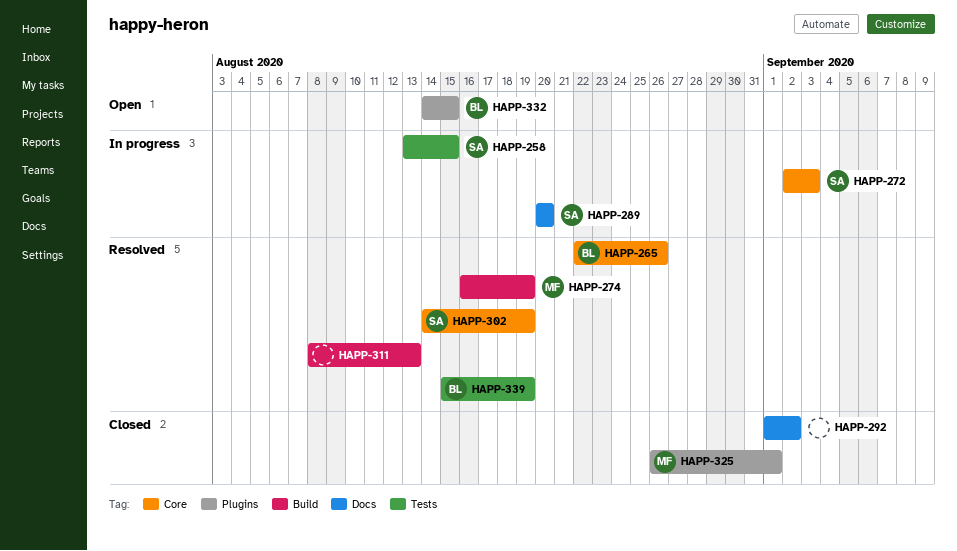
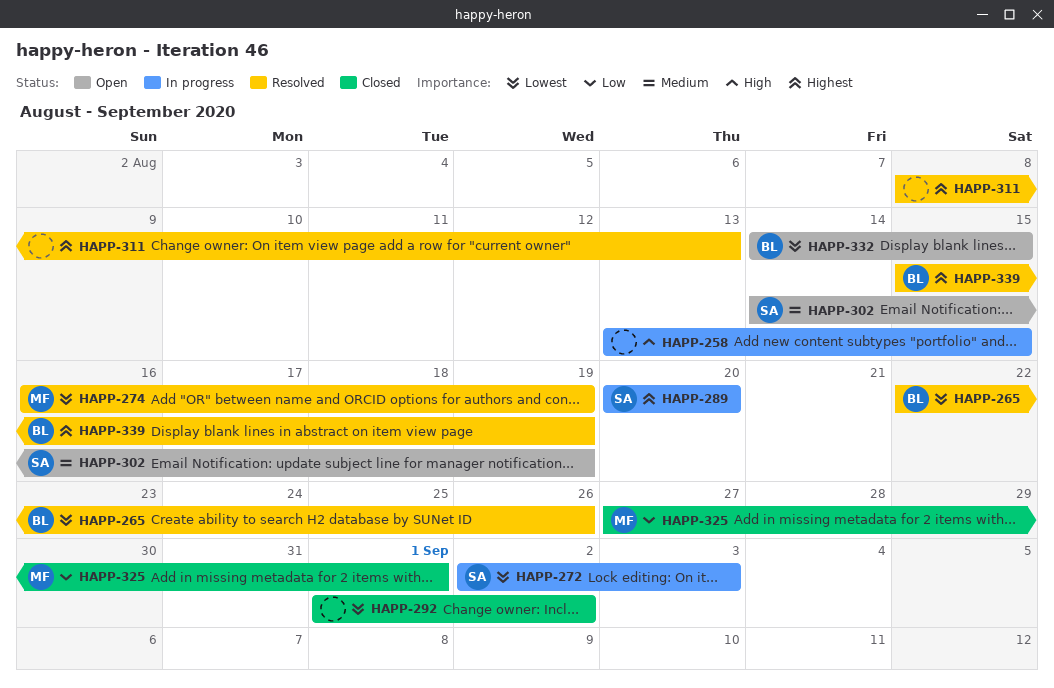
HAPP-258, owner: SA -> none
HAPP-302, status: Resolved -> Open
HAPP-325, start: Aug 26 -> Aug 27

